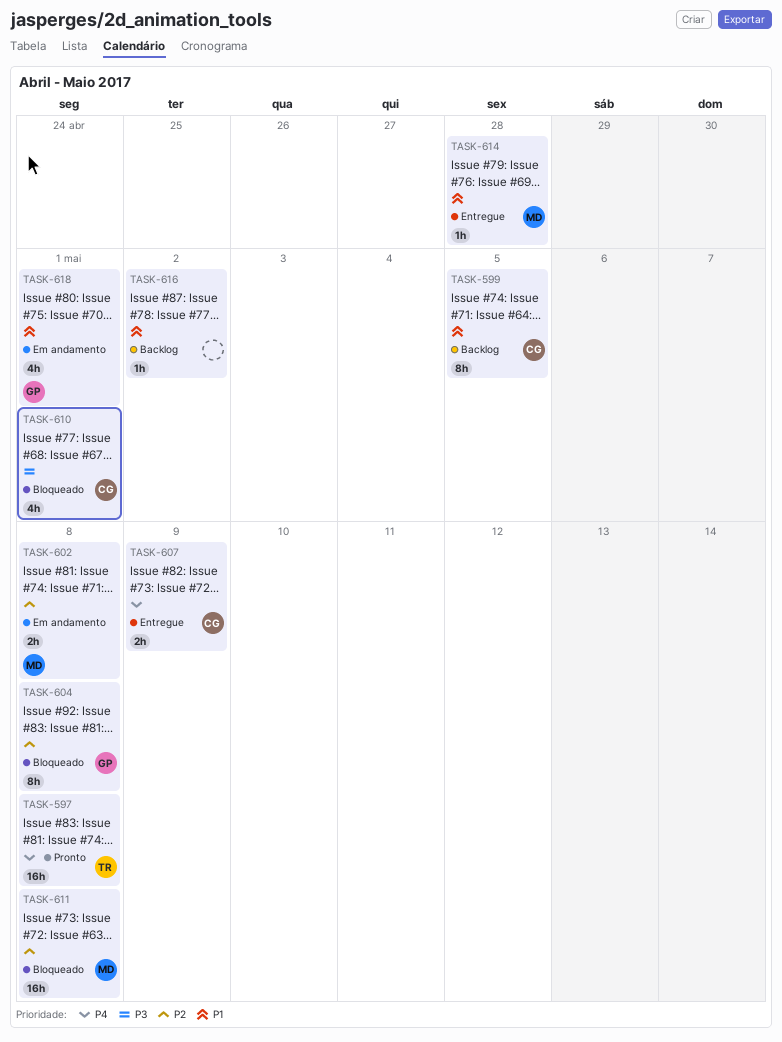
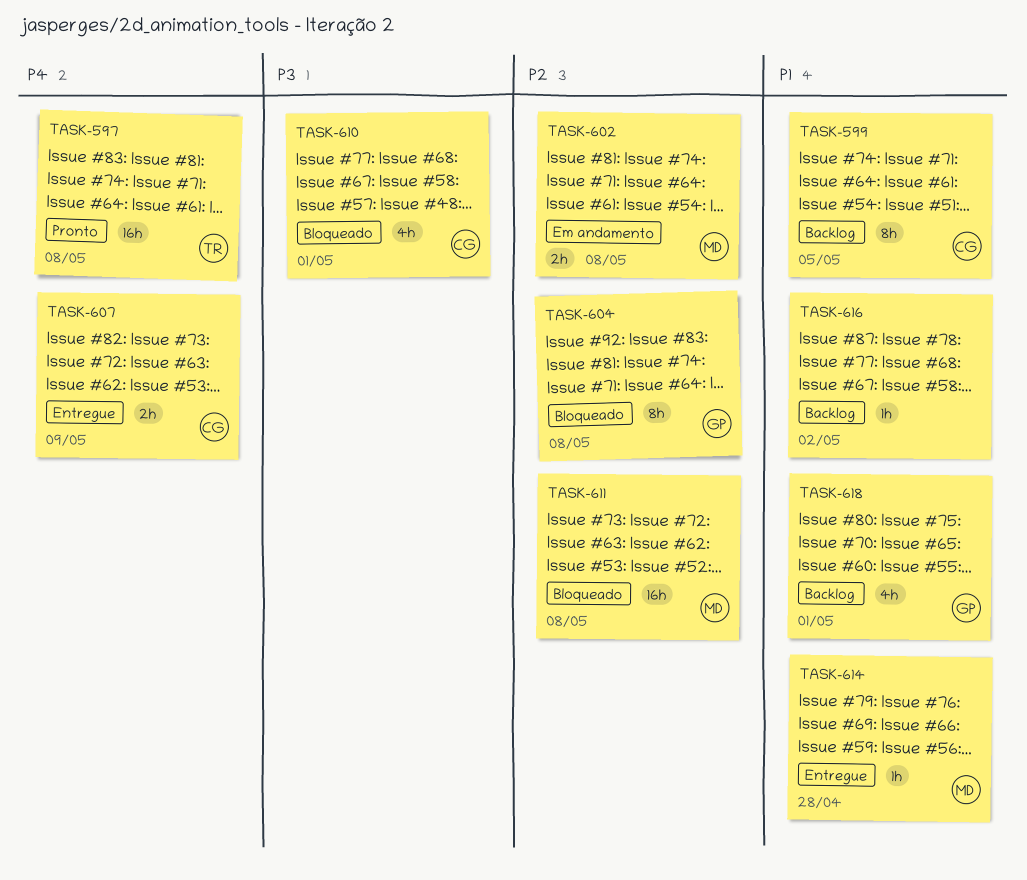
TASK-618, status: Em andamento -> Backlog

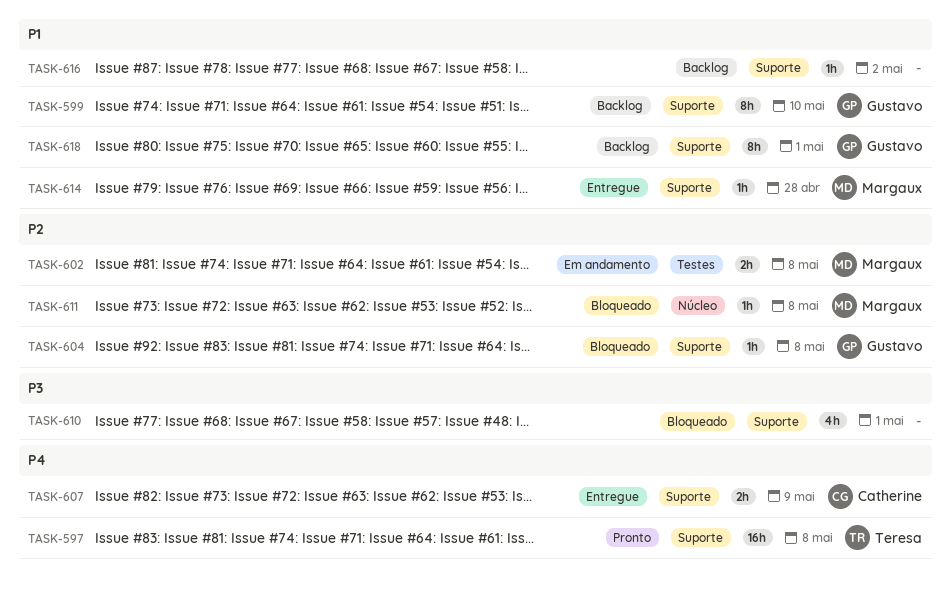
TASK-599, owner: Catherine -> Gustavo
TASK-599, due: May 5 -> May 10
TASK-604, estimate: 8h -> 1h
TASK-610, owner: Catherine -> none
TASK-611, estimate: 16h -> 1h
TASK-618, estimate: 4h -> 8h

